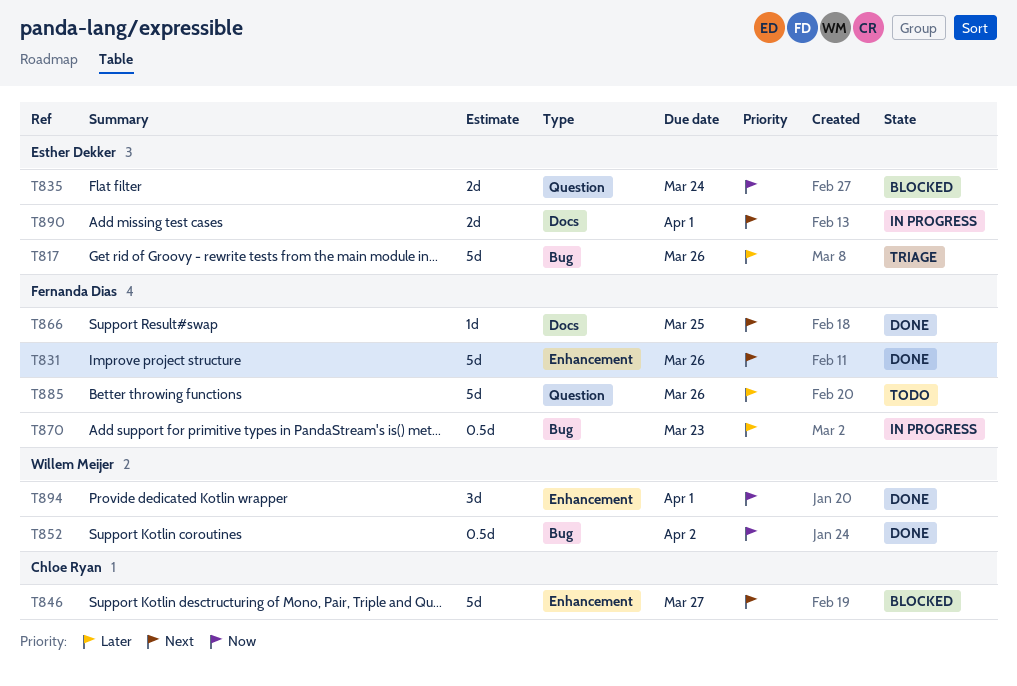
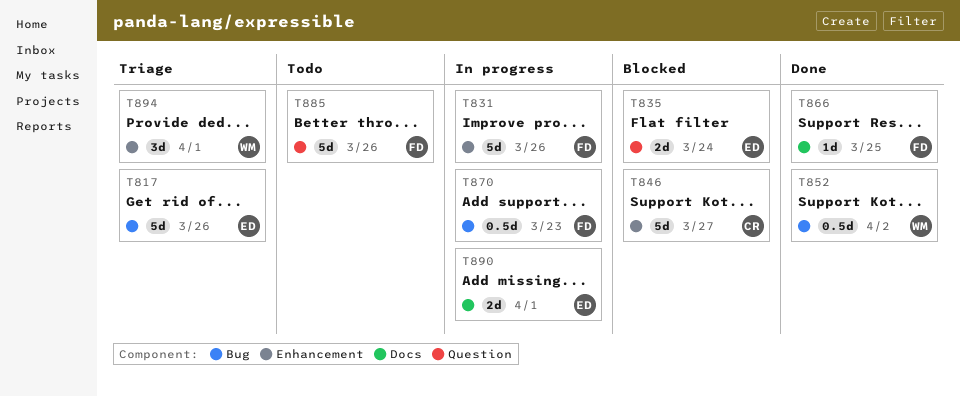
T831, status: Done -> In progress
T894, status: Done -> Triage

